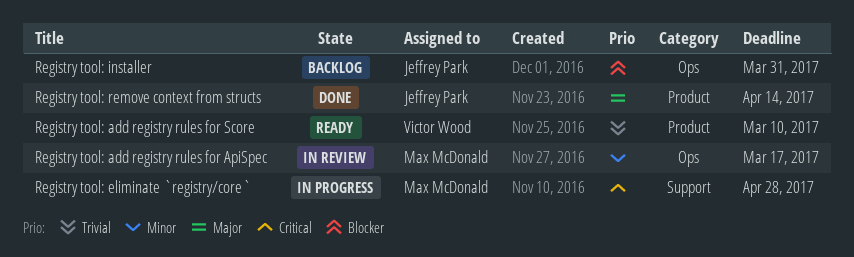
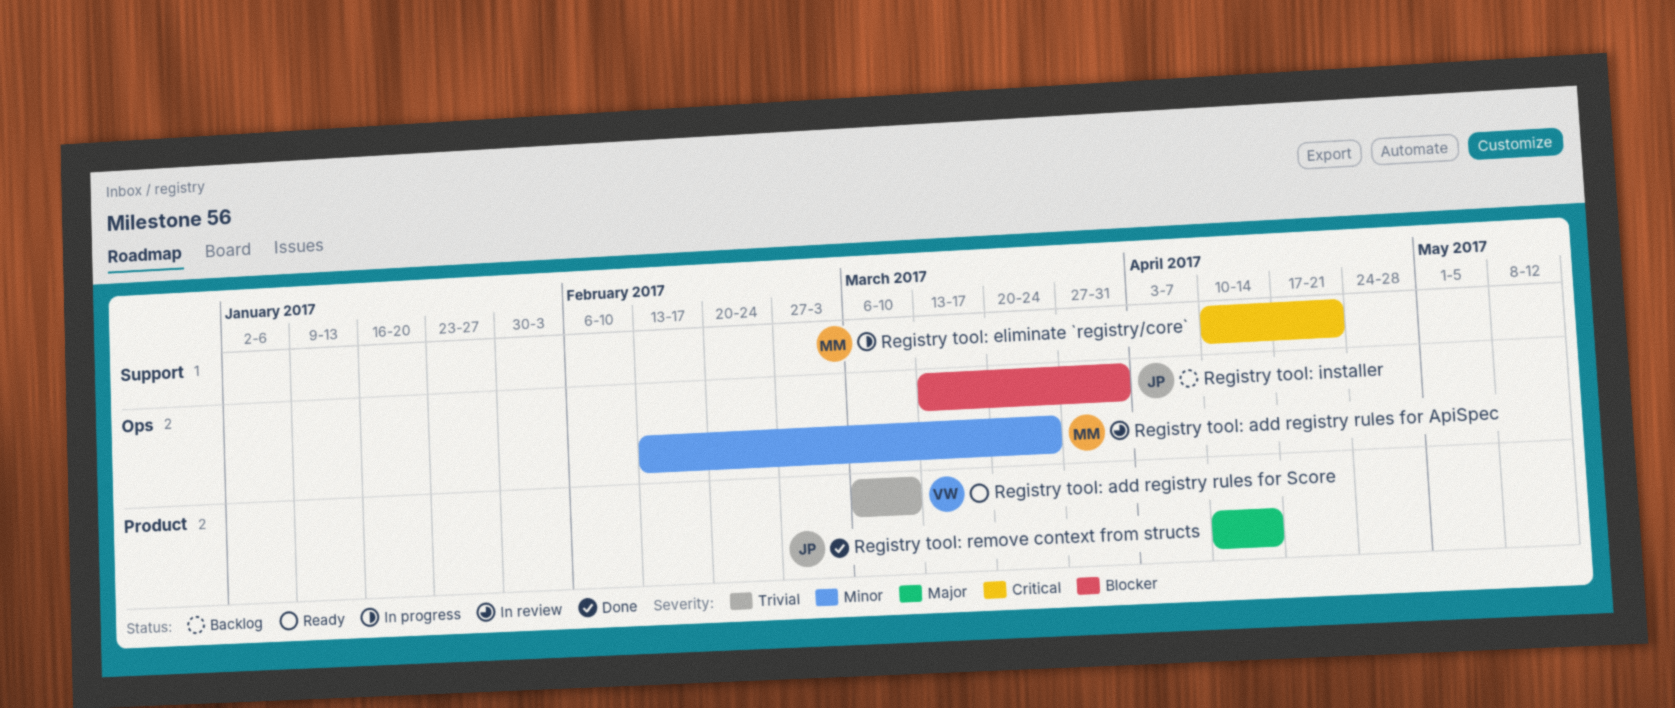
Registry tool: add registry rules for ApiSpec, due: Mar 17 -> Mar 24
Registry tool: eliminate `registry/core`, due: Apr 28 -> Apr 21

